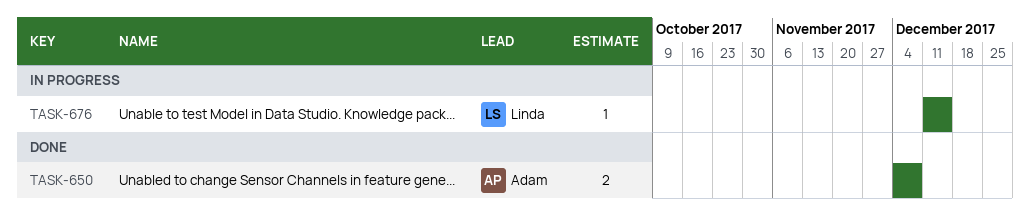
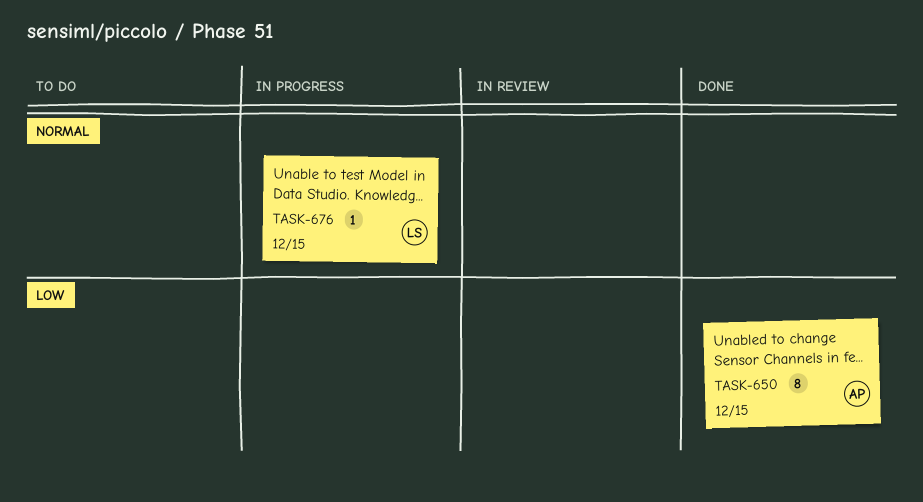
TASK-650, estimate: 2 -> 8
TASK-650, due: Dec 8 -> Dec 15

